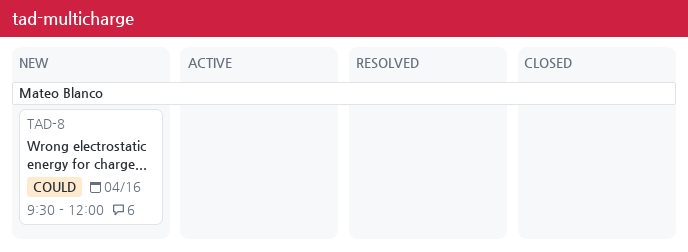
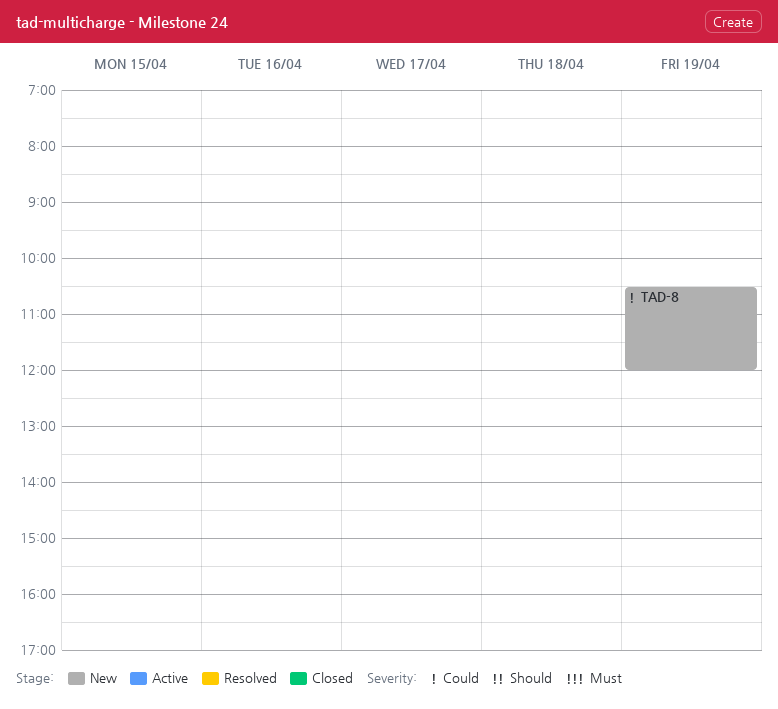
TAD-8, day: Apr 16 -> Apr 19
TAD-8, begins: 09:30 -> 10:30

